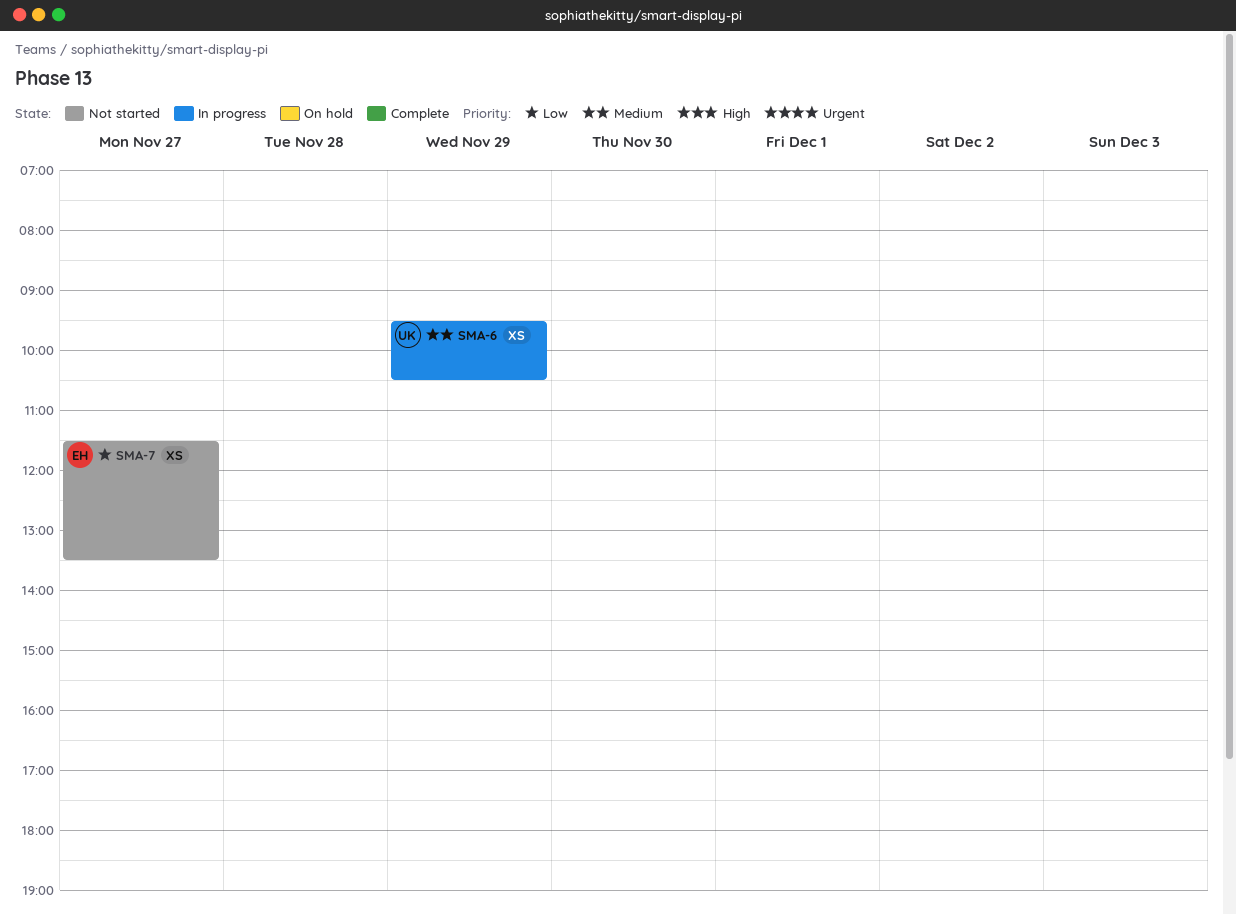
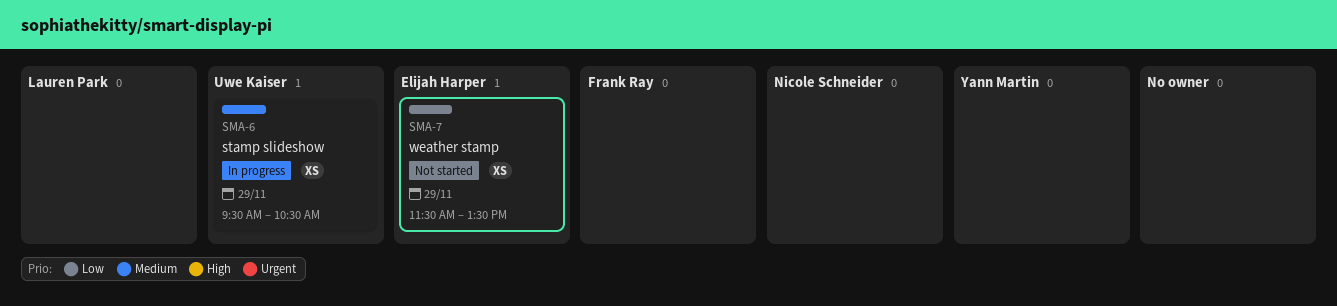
SMA-7, day: Nov 27 -> Nov 29

